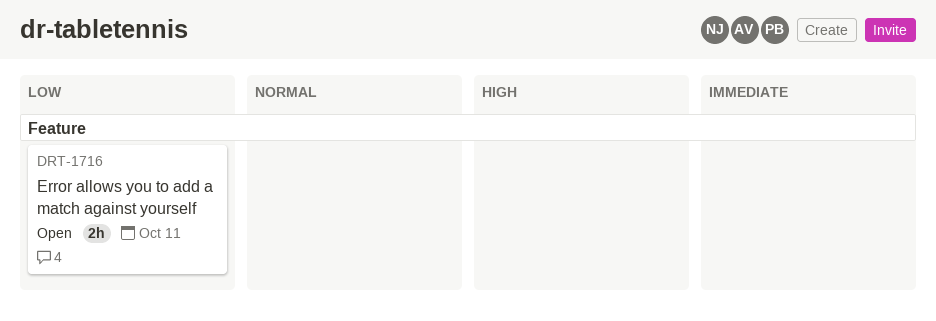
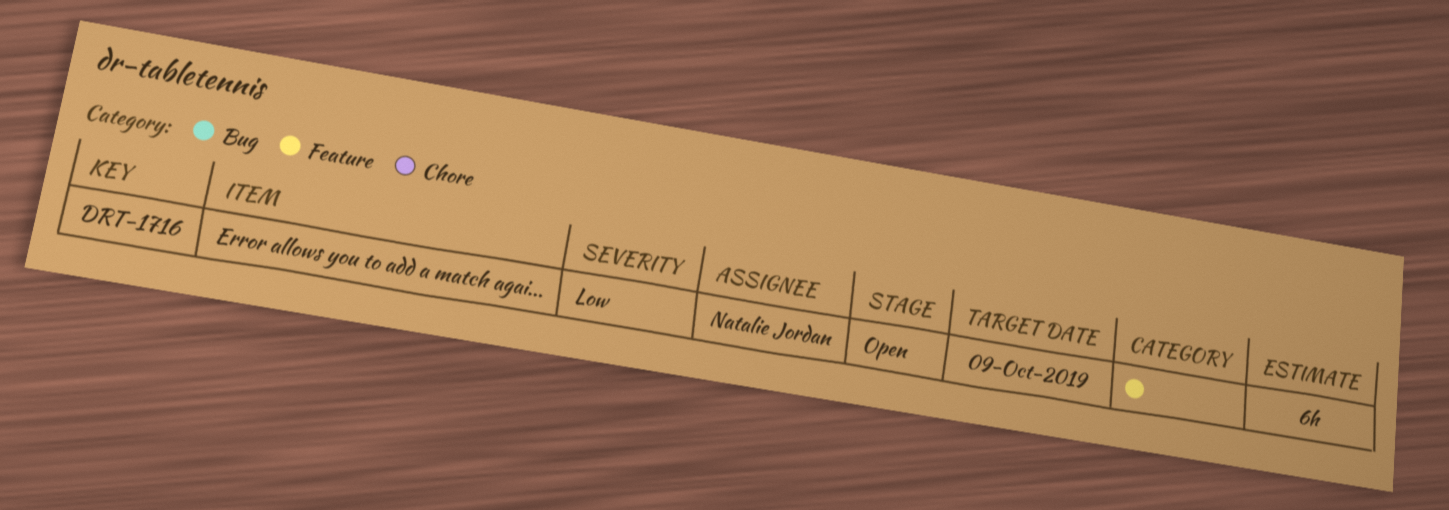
DRT-1716, estimate: 2h -> 6h
DRT-1716, due: Oct 11 -> Oct 9

